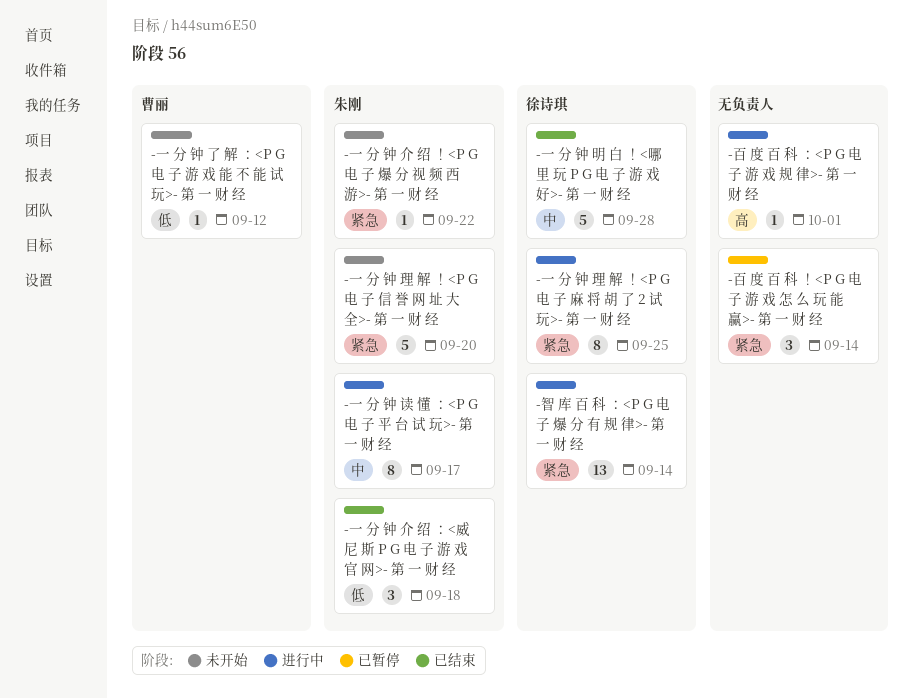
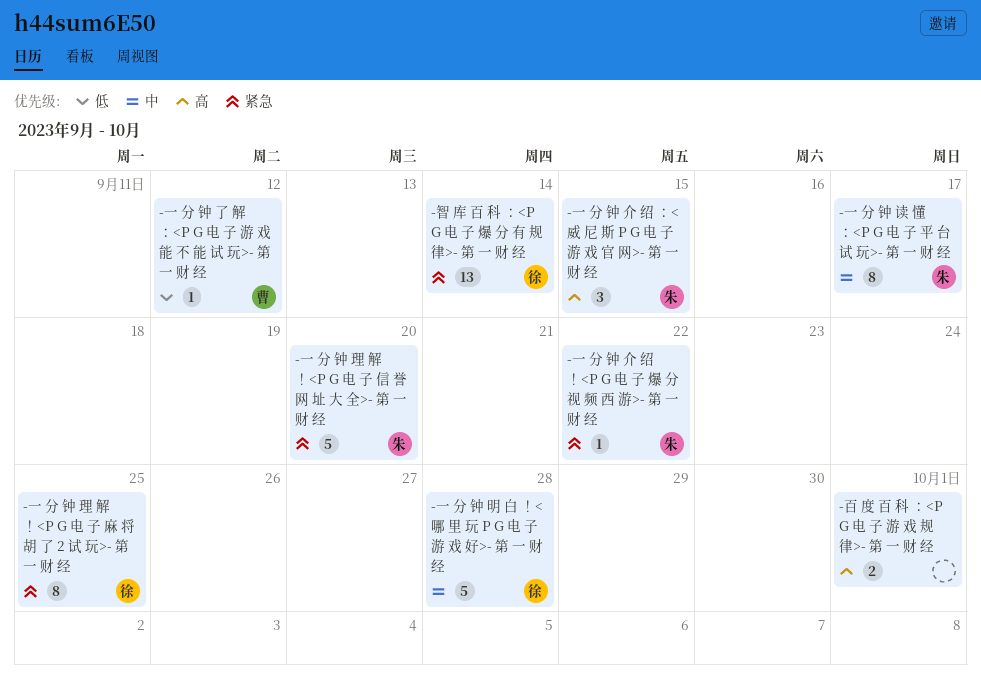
-一 分 钟 介 绍 ：<威 尼 斯 P G 电 子 游 戏 官 网>- 第 一 财 经, priority: 低 -> 高
-一 分 钟 介 绍 ：<威 尼 斯 P G 电 子 游 戏 官 网>- 第 一 财 经, due: Sep 18 -> Sep 15
-百 度 百 科 ！<P G 电 子 游 戏 怎 么 玩 能 赢>- 第 一 财 经: present -> none
-百 度 百 科 ：<P G 电 子 游 戏 规 律>- 第 一 财 经, estimate: 1 -> 2

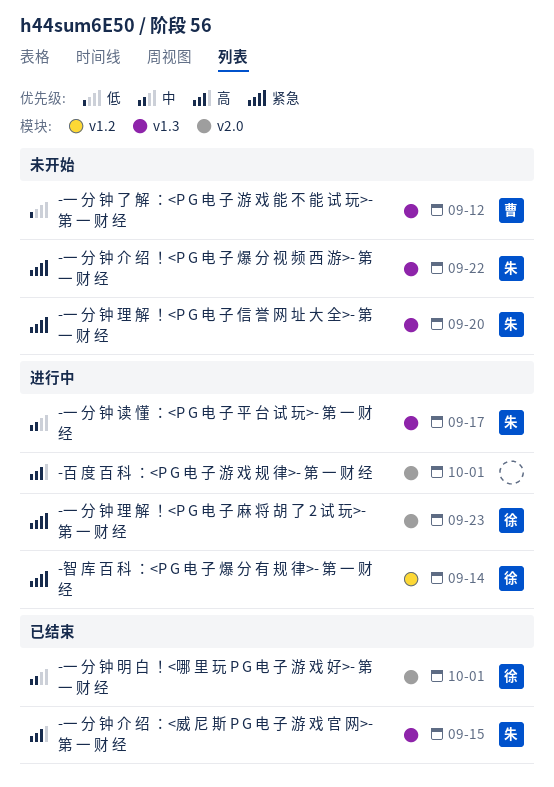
-一 分 钟 明 白 ！<哪 里 玩 P G 电 子 游 戏 好>- 第 一 财 经, due: Sep 28 -> Oct 1
-一 分 钟 理 解 ！<P G 电 子 麻 将 胡 了 2 试 玩>- 第 一 财 经, due: Sep 25 -> Sep 23

